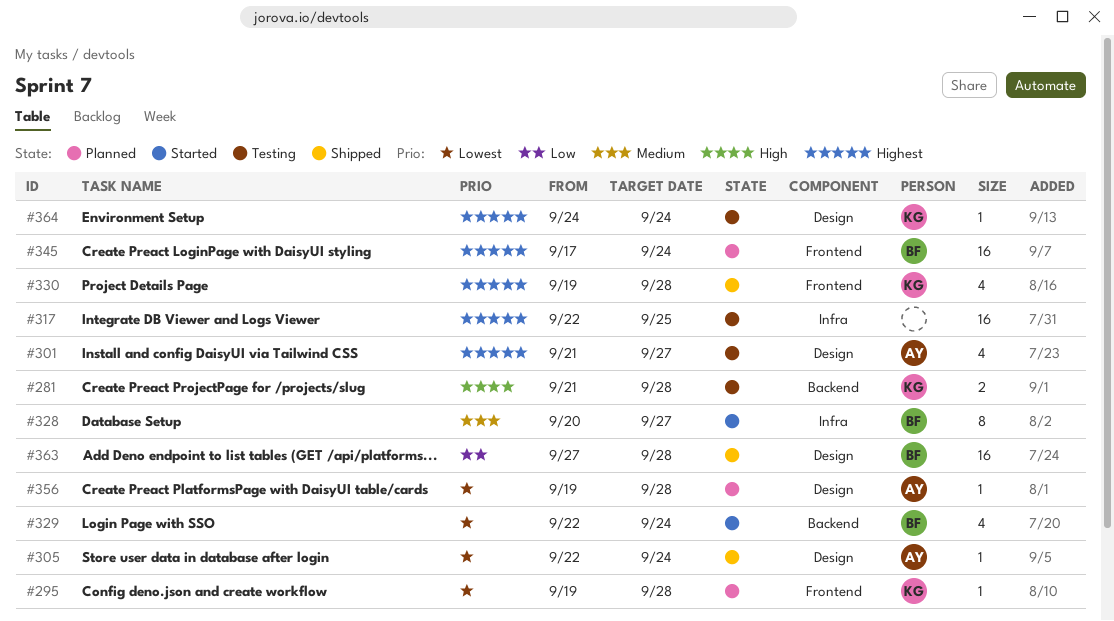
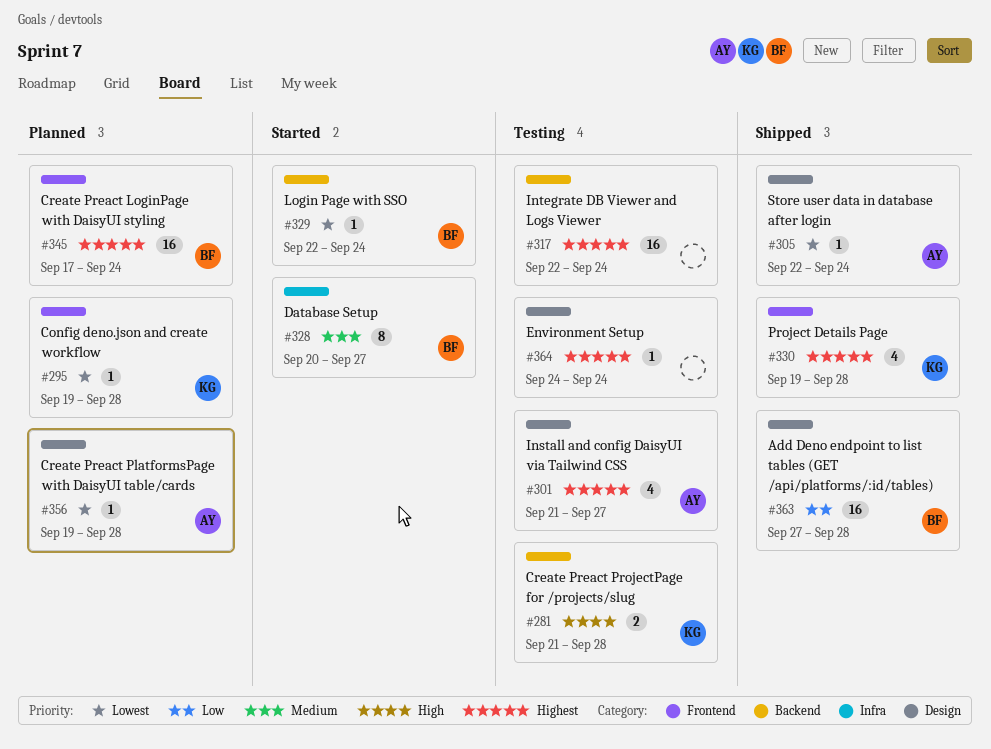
#317, label: Infra -> Backend
#317, due: Sep 25 -> Sep 24
#329, estimate: 4 -> 1
#364, owner: KG -> none

